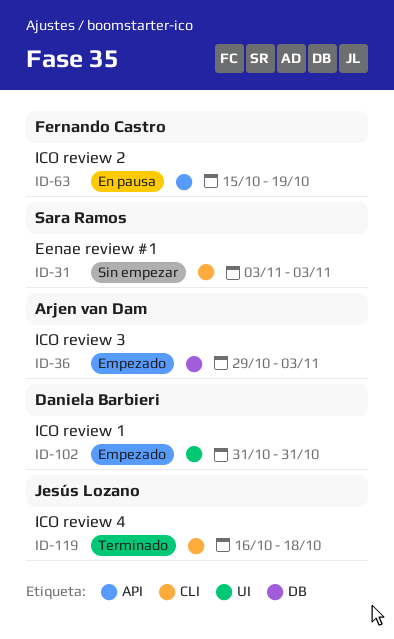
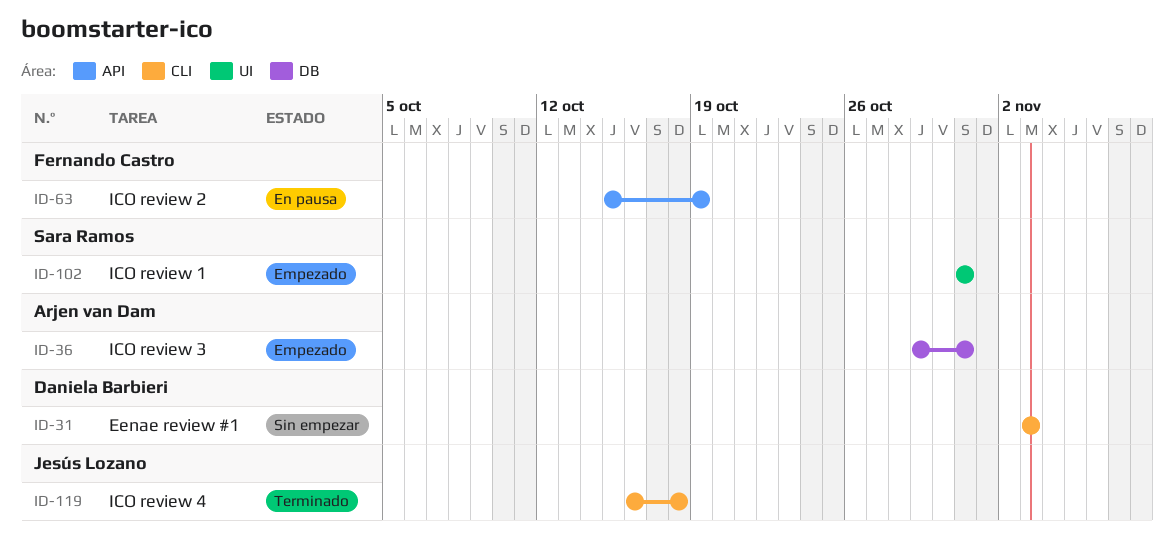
ID-31, owner: Sara Ramos -> Daniela Barbieri
ID-36, due: Nov 3 -> Oct 31
ID-102, owner: Daniela Barbieri -> Sara Ramos

